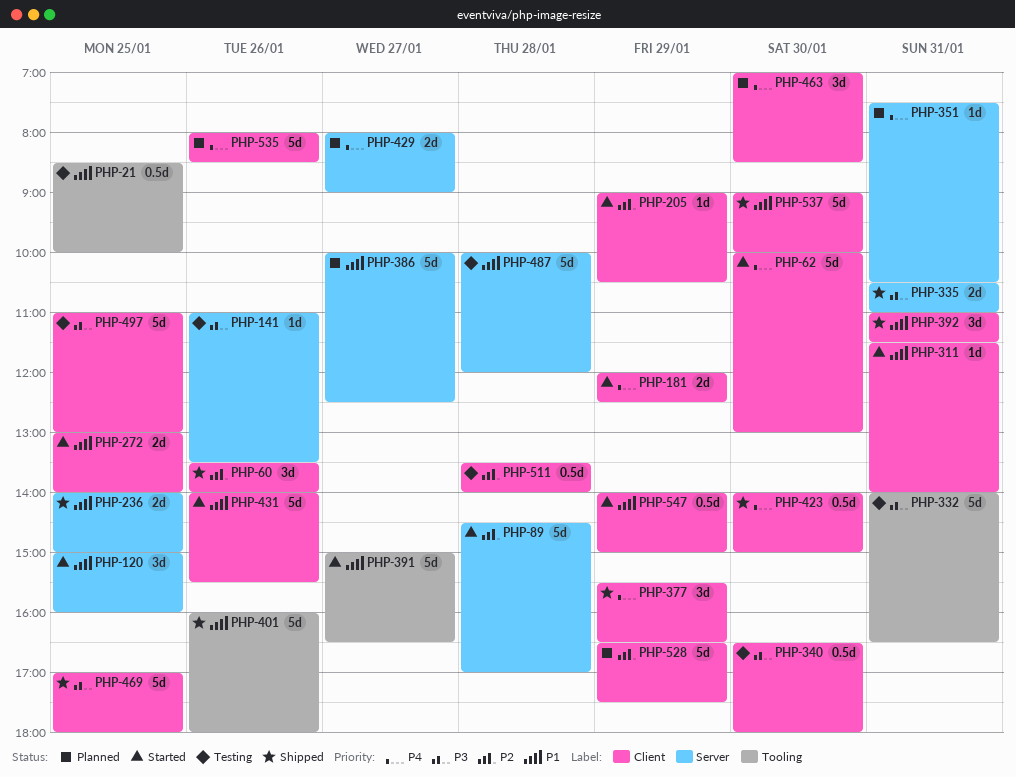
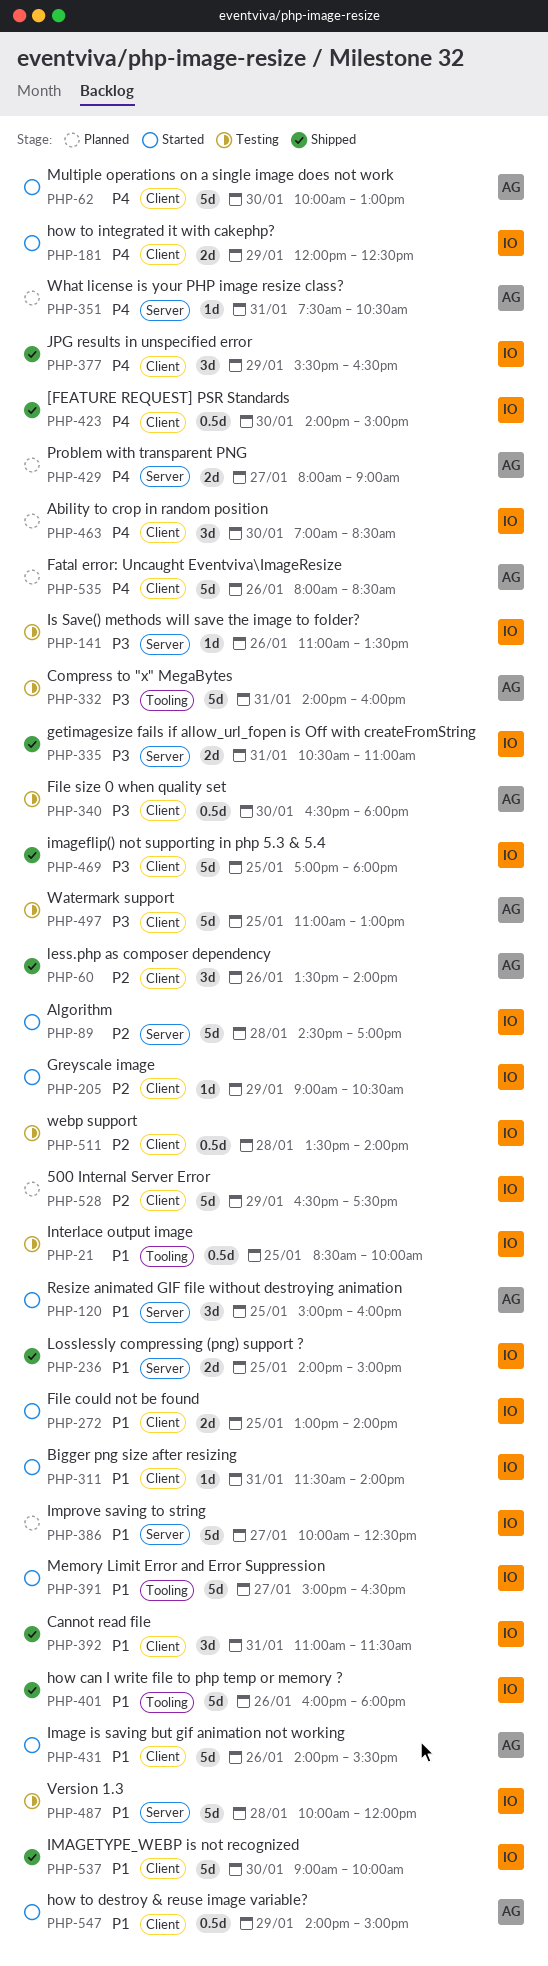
PHP-332, ends: 16:30 -> 16:00

